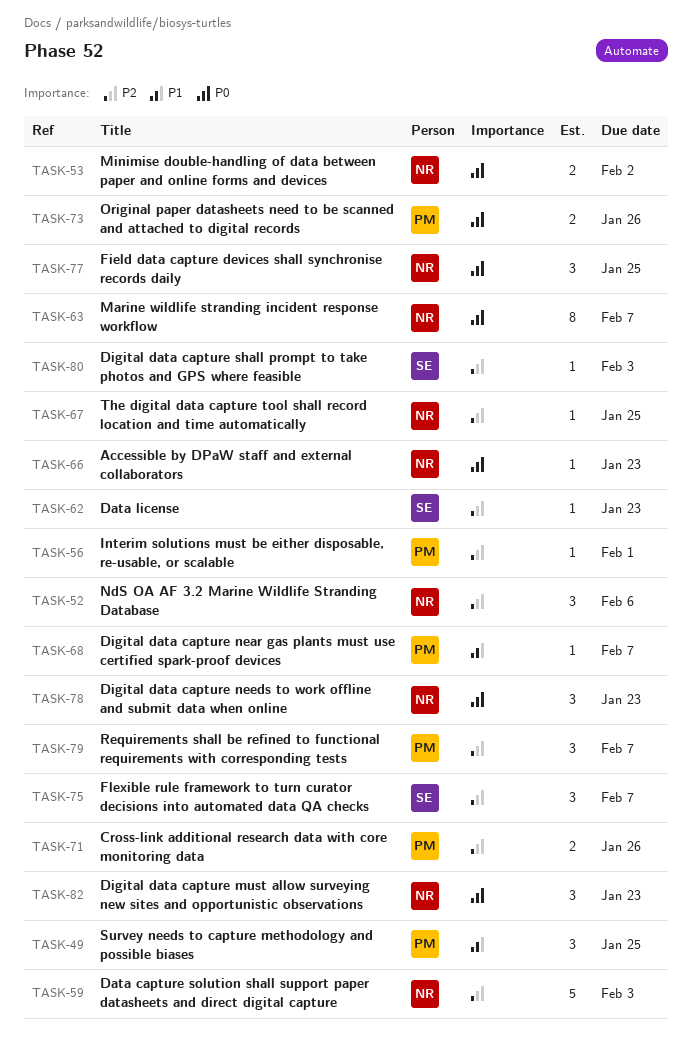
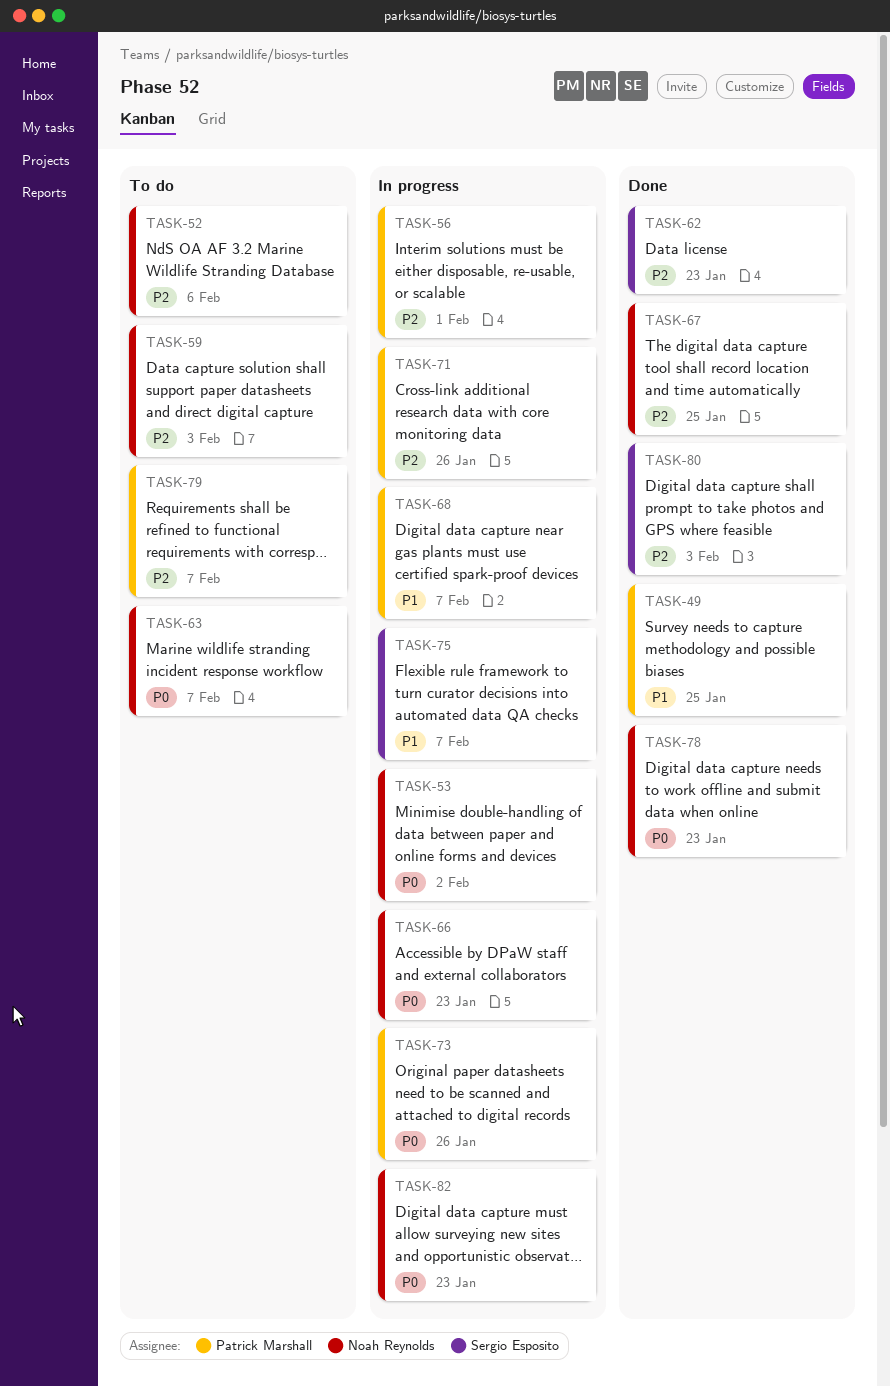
TASK-75, priority: P2 -> P1
TASK-77: present -> none

